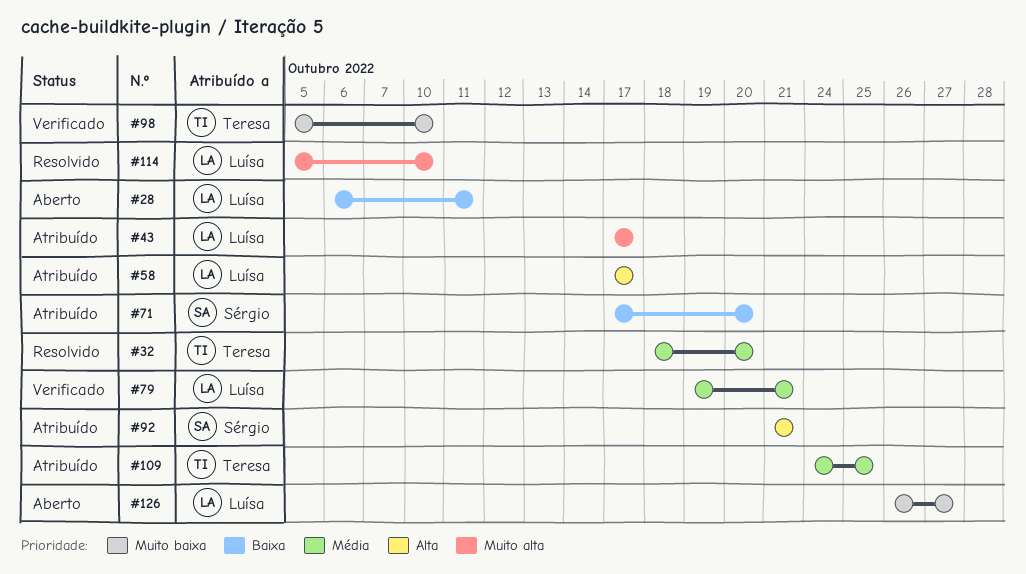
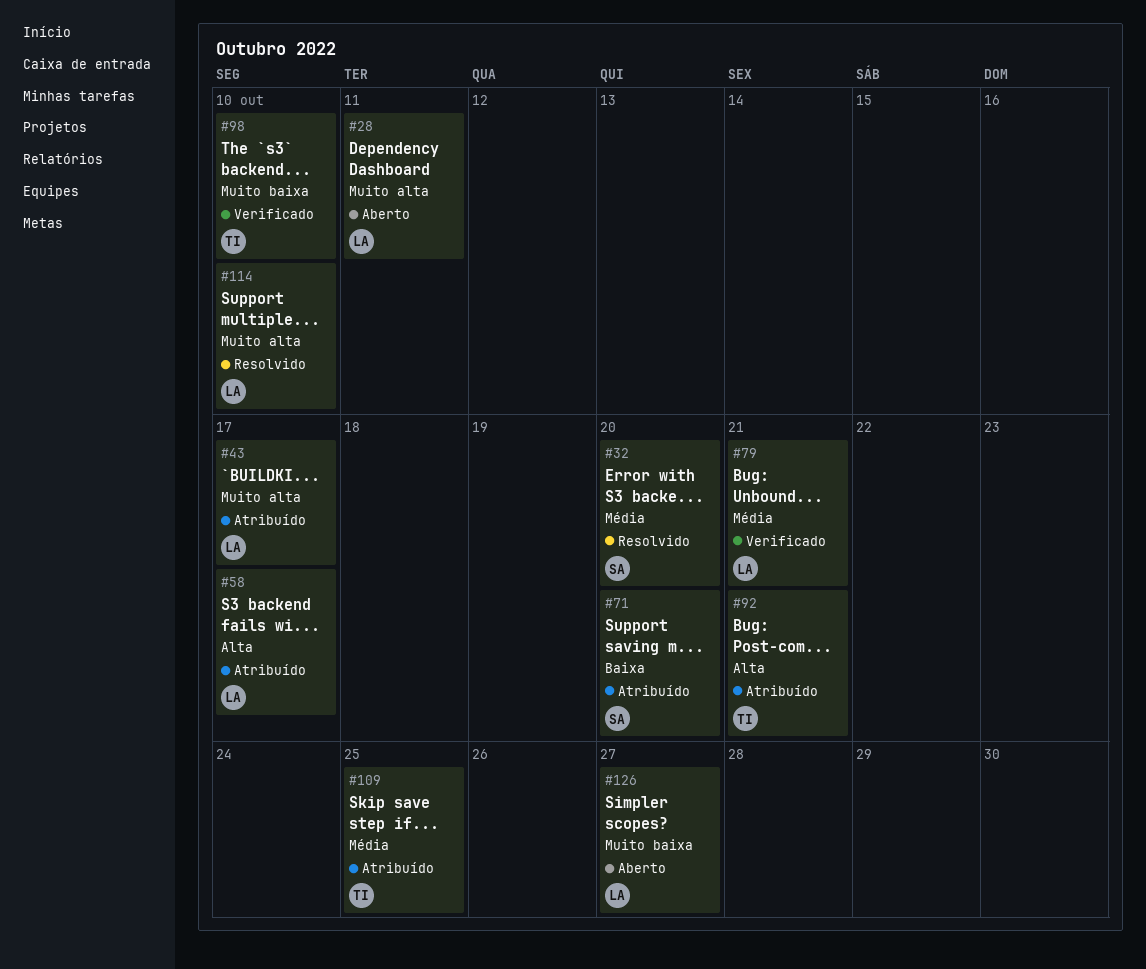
#28, priority: Baixa -> Muito alta
#32, owner: Teresa -> Sérgio
#92, owner: Sérgio -> Teresa

